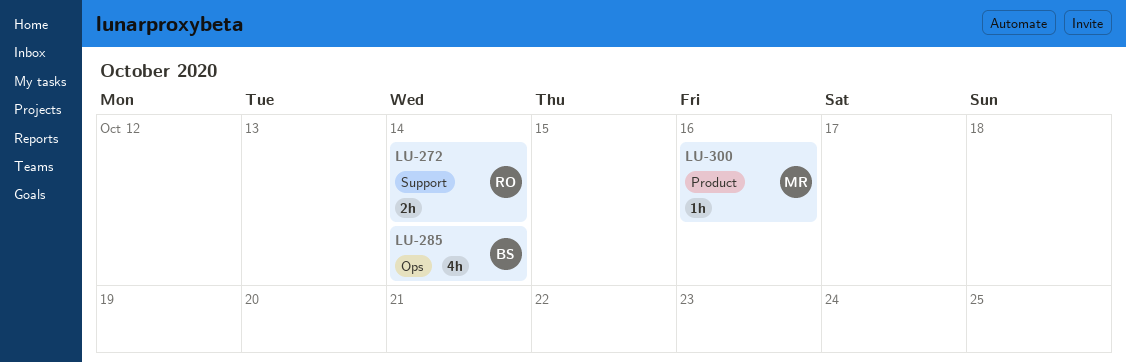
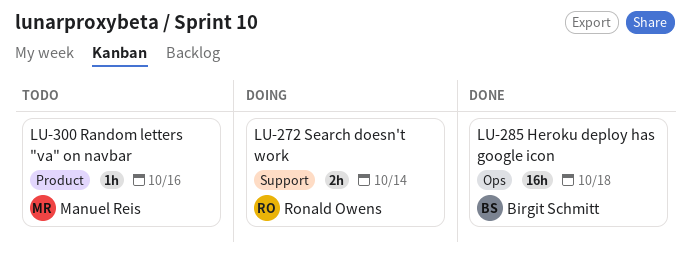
LU-285, estimate: 4h -> 16h
LU-285, due: Oct 14 -> Oct 18

